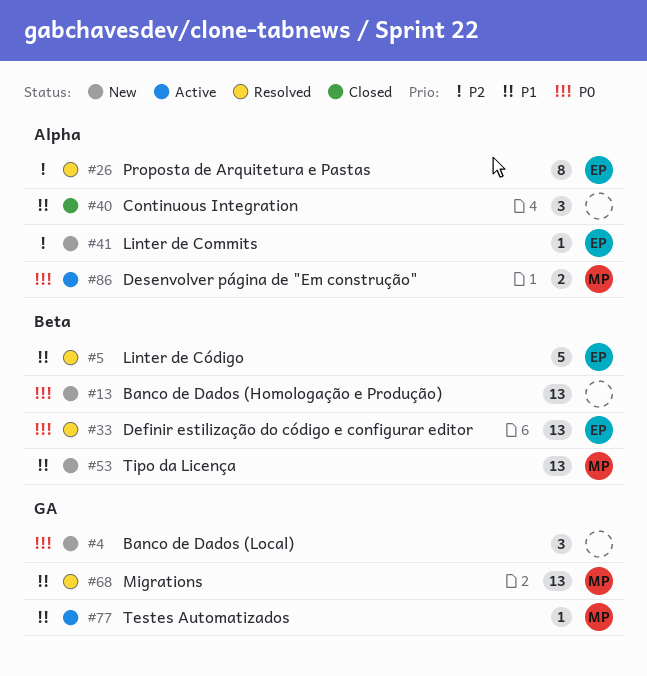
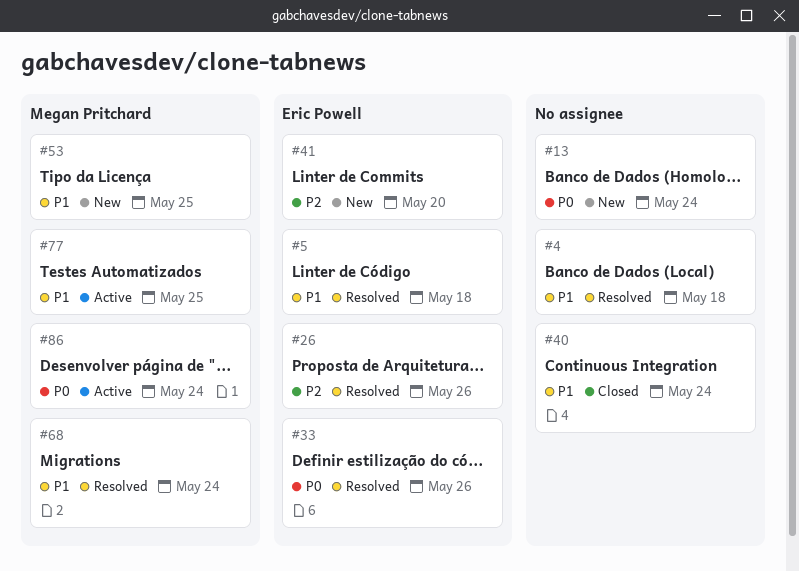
#4, status: New -> Resolved
#4, priority: P0 -> P1

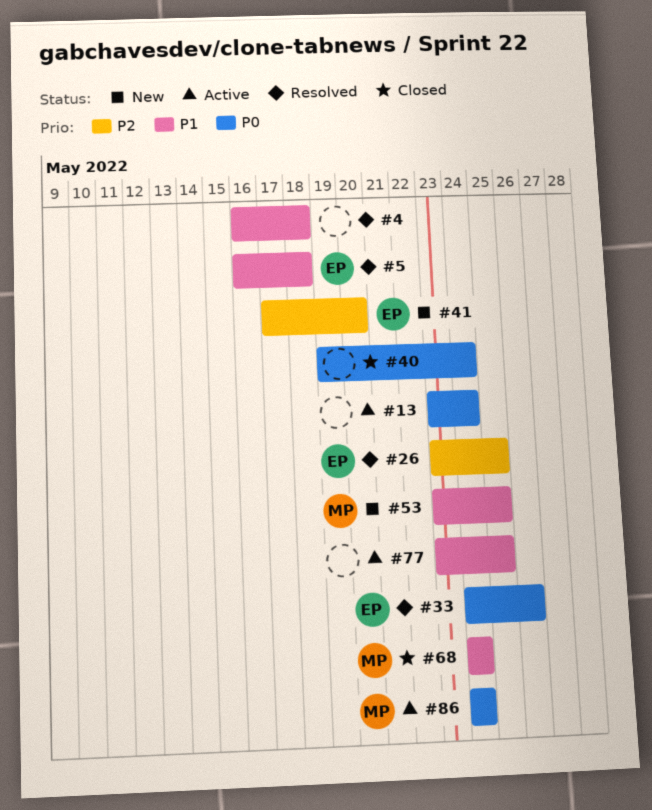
#13, status: New -> Active
#26, due: May 26 -> May 25
#40, priority: P1 -> P0
#68, status: Resolved -> Closed
#77, owner: Megan Pritchard -> none

